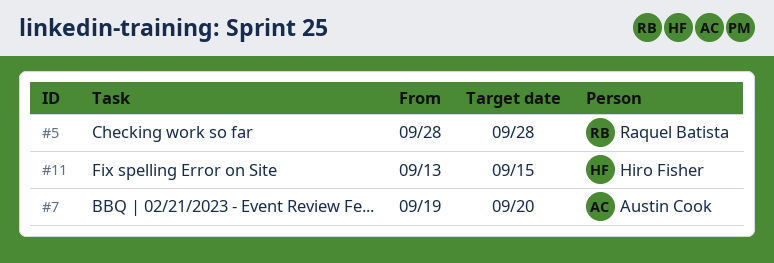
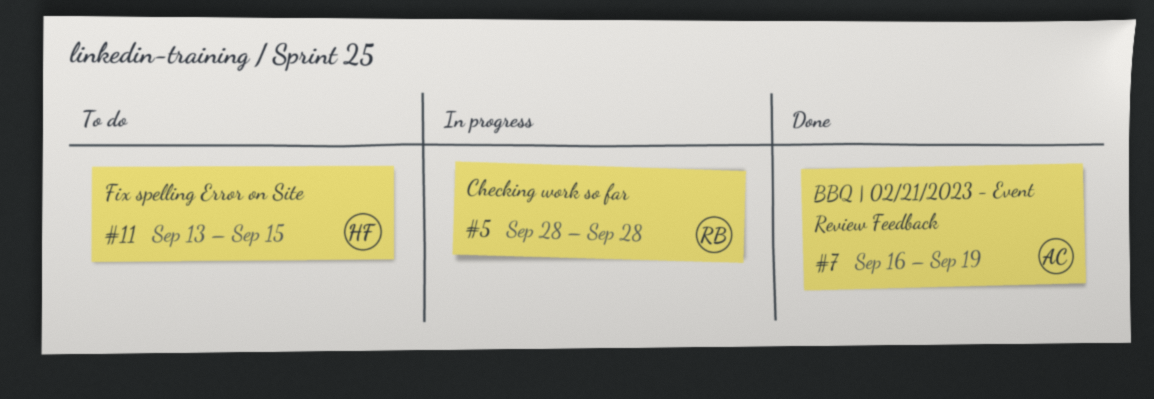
#7, start: Sep 19 -> Sep 16
#7, due: Sep 20 -> Sep 19

